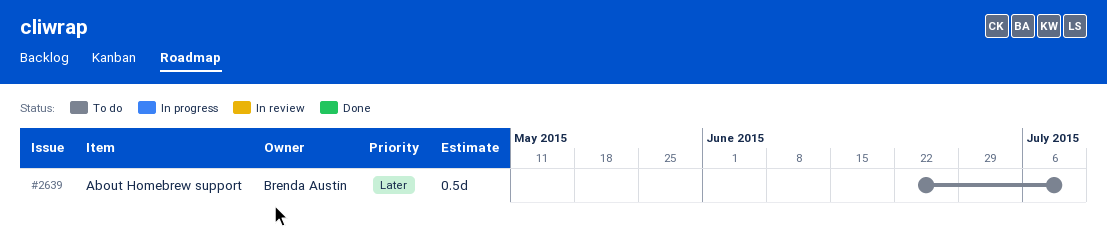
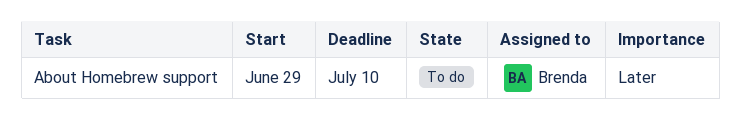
About Homebrew support, start: Jun 22 -> Jun 29

